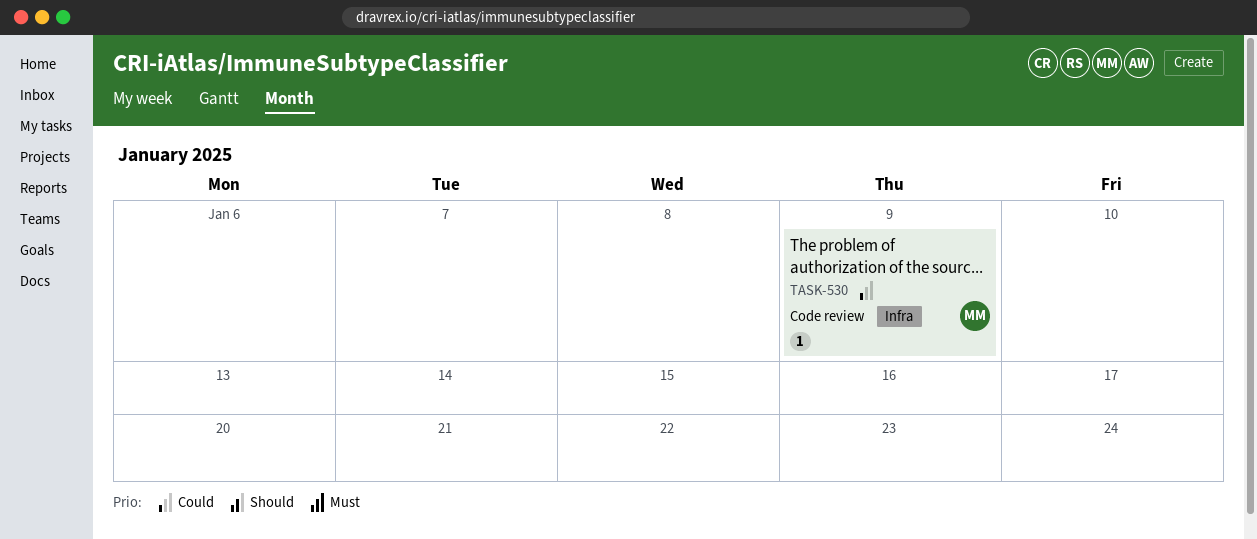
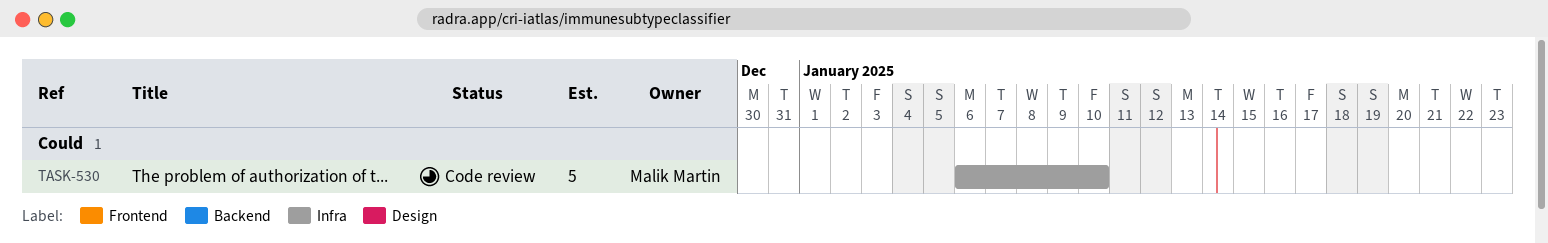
TASK-530, estimate: 1 -> 5
TASK-530, due: Jan 9 -> Jan 10

